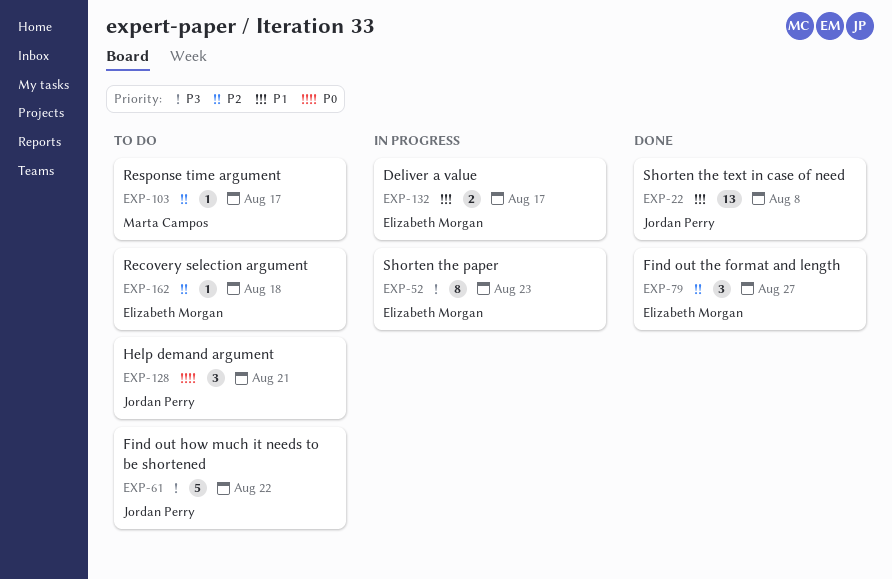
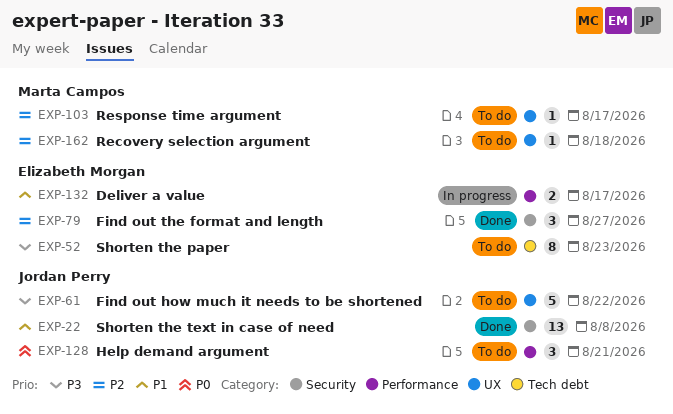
EXP-52, status: In progress -> To do
EXP-162, owner: Elizabeth Morgan -> Marta Campos

